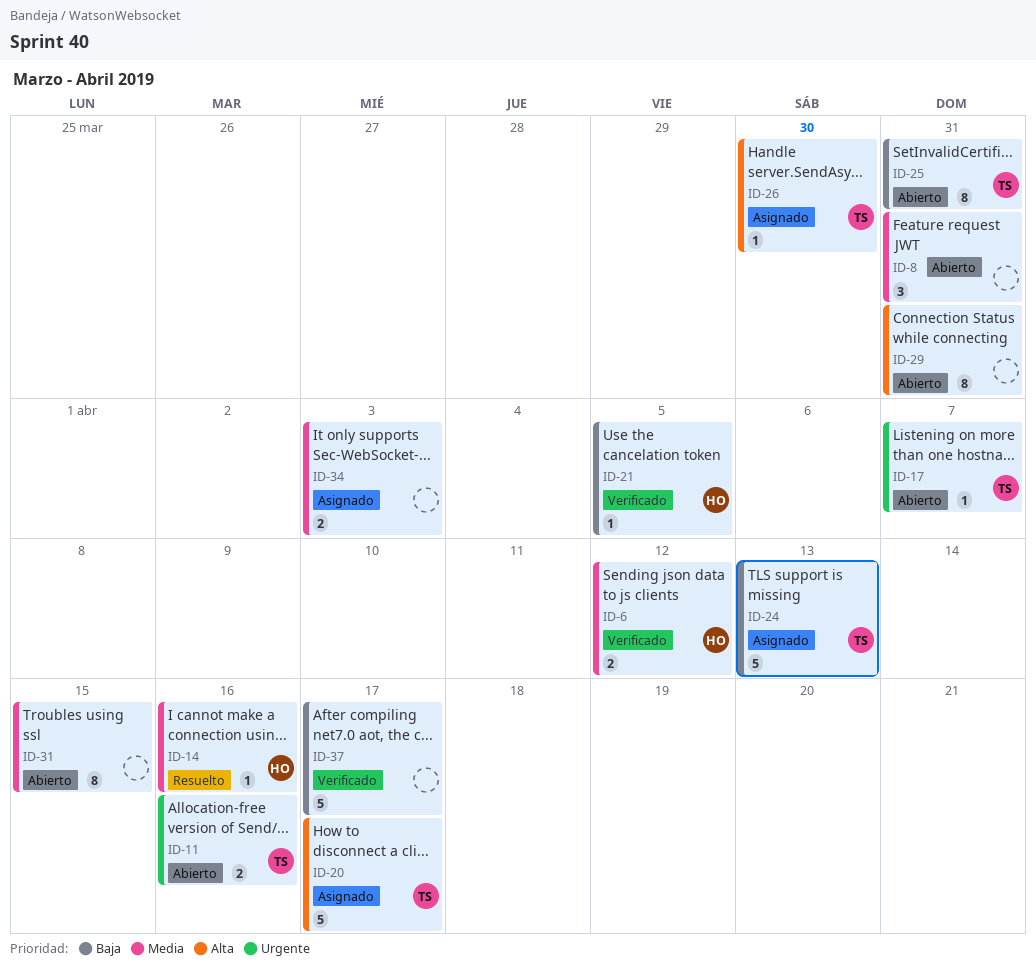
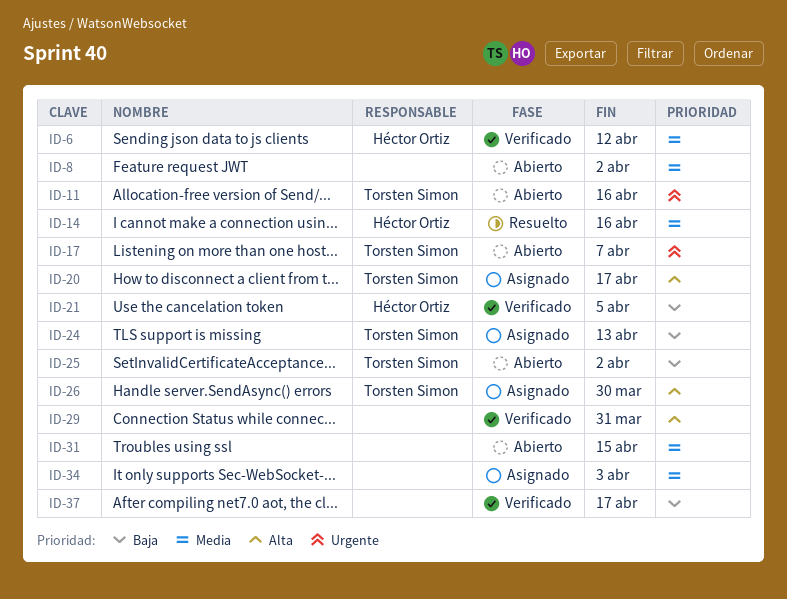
ID-8, due: Mar 31 -> Apr 2
ID-25, due: Mar 31 -> Apr 2
ID-29, status: Abierto -> Verificado

